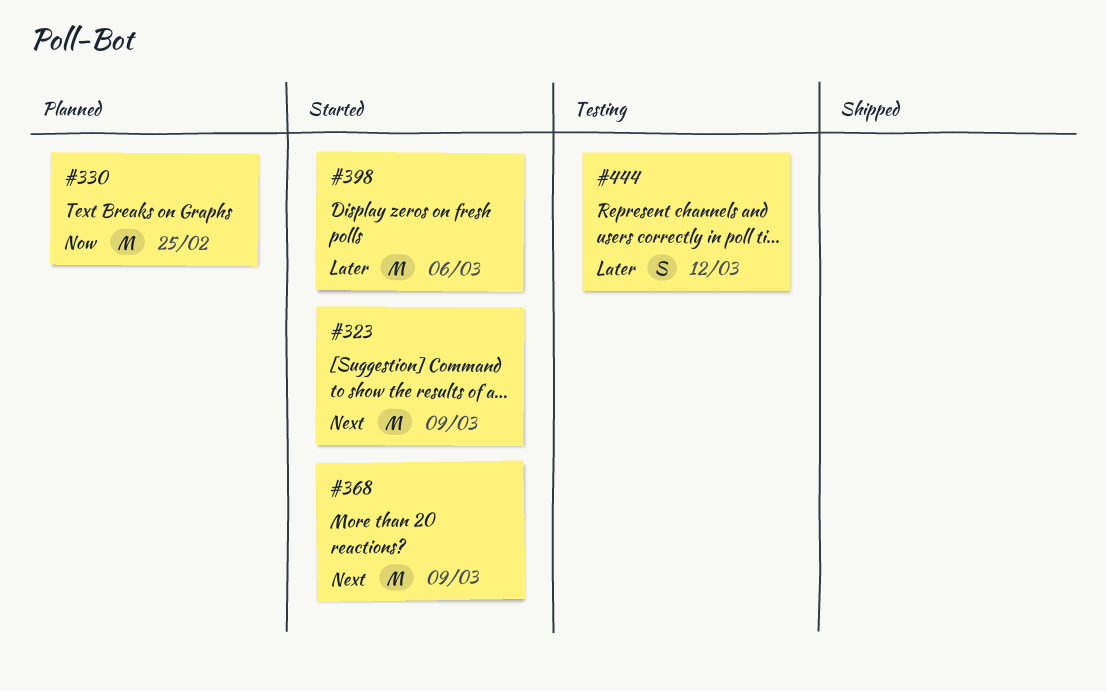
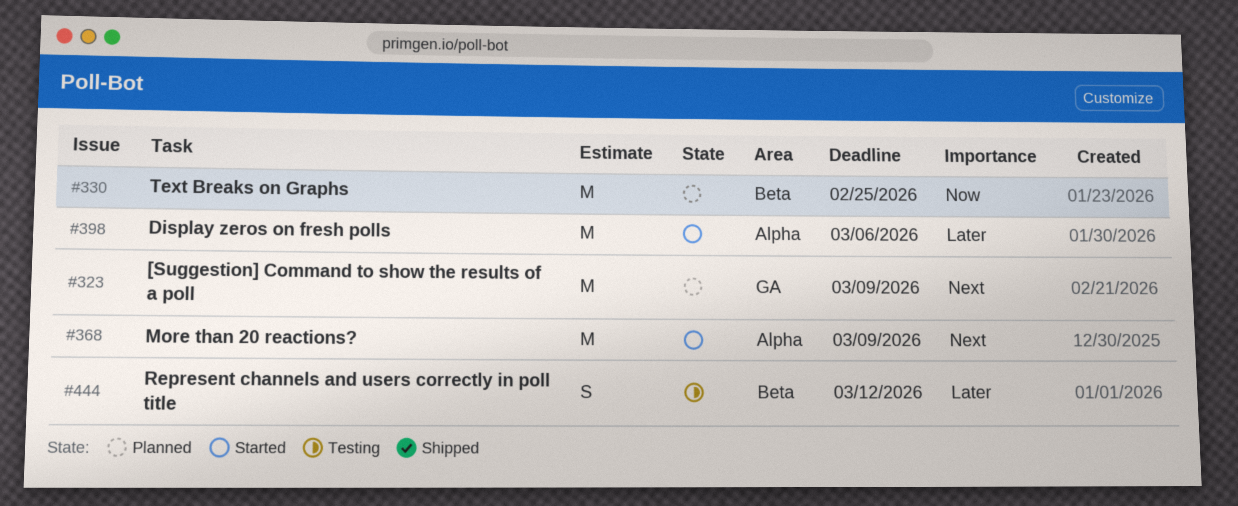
#323, status: Started -> Planned

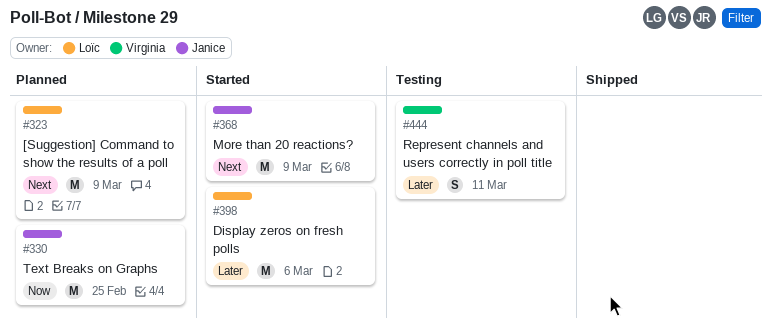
#444, due: Mar 12 -> Mar 11

